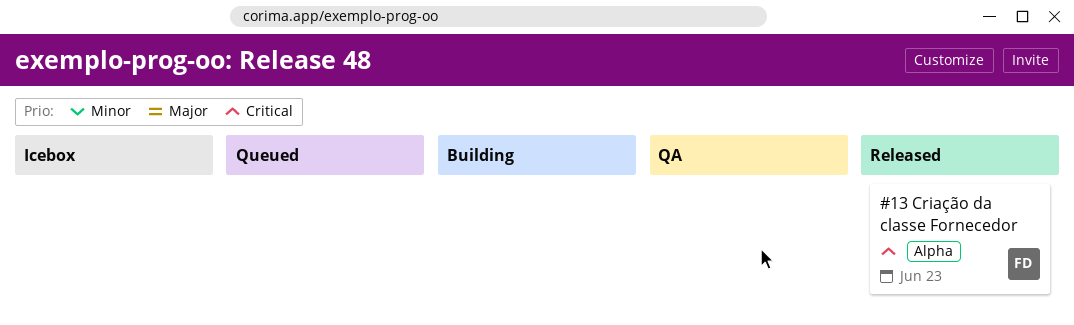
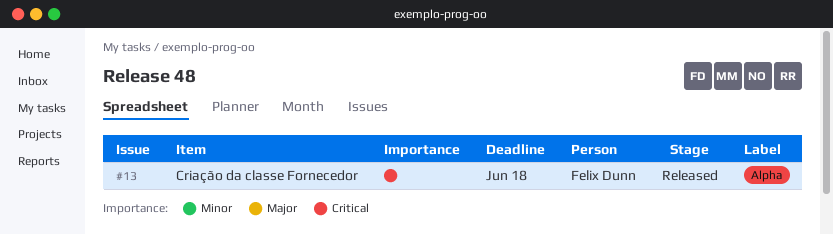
#13, due: Jun 23 -> Jun 18

